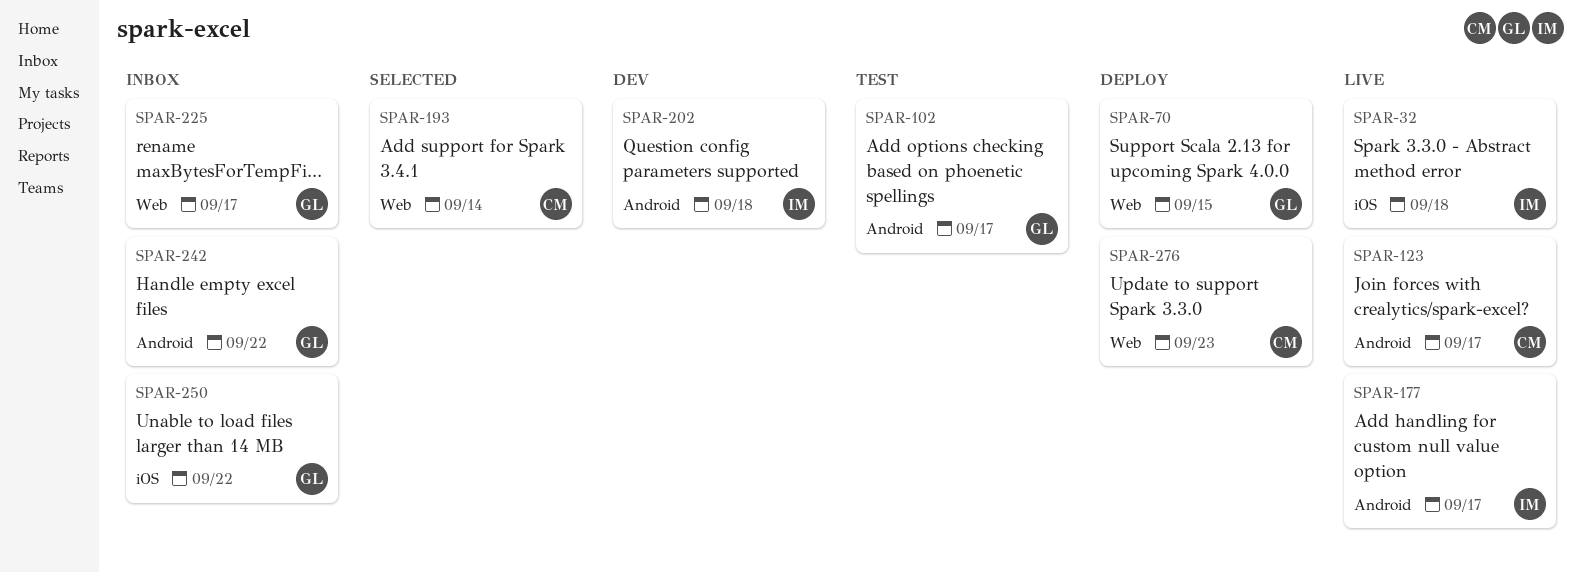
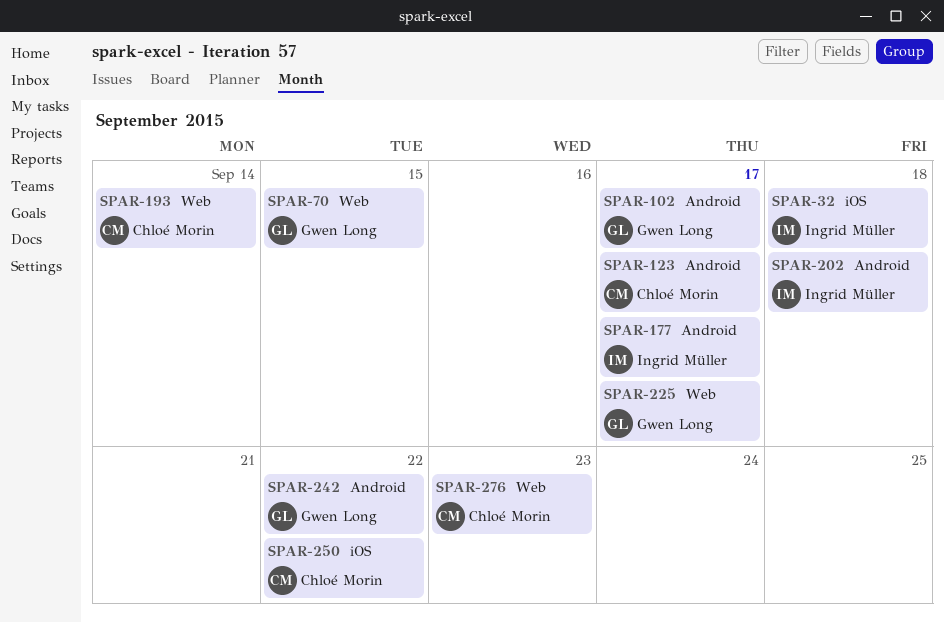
SPAR-250, owner: Gwen Long -> Chloé Morin

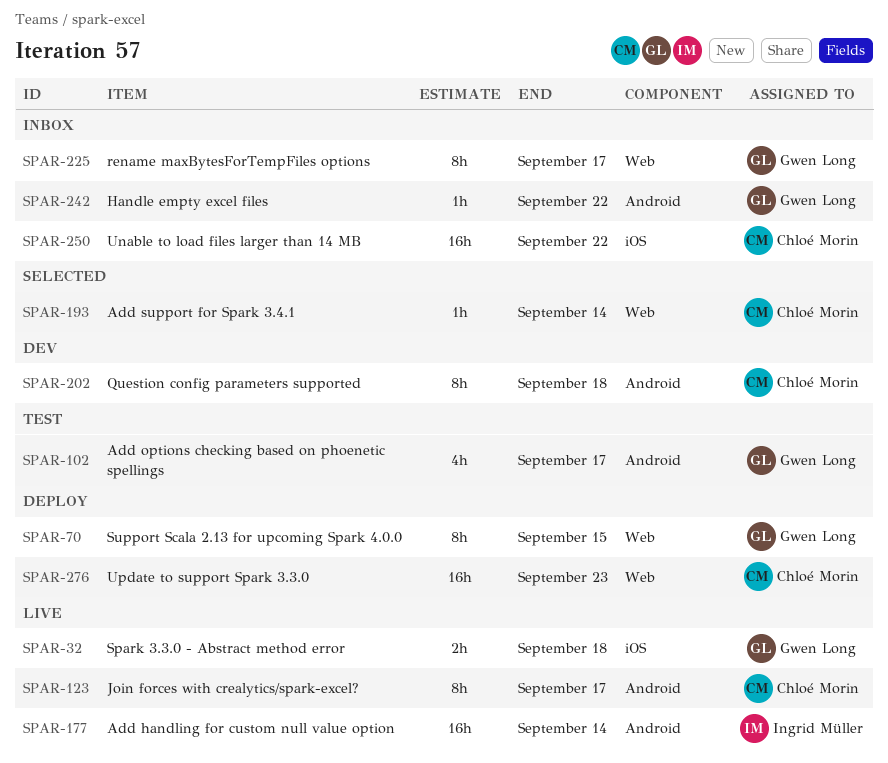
SPAR-32, owner: Ingrid Müller -> Gwen Long
SPAR-177, due: Sep 17 -> Sep 14
SPAR-202, owner: Ingrid Müller -> Chloé Morin

